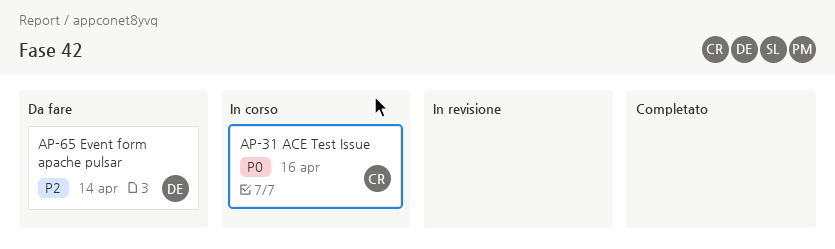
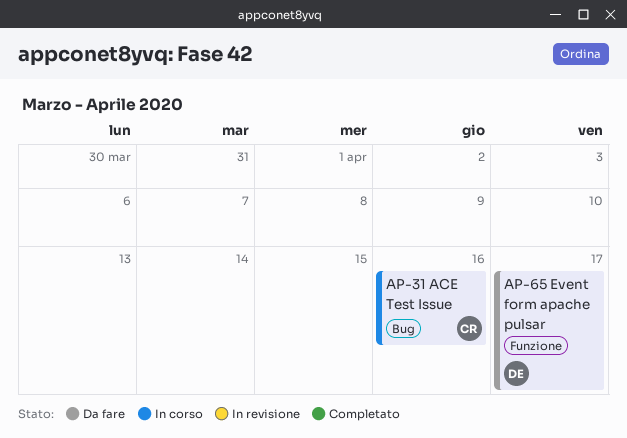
AP-65, due: Apr 14 -> Apr 17

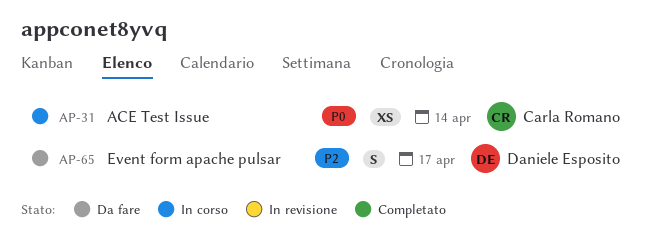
AP-31, due: Apr 16 -> Apr 14

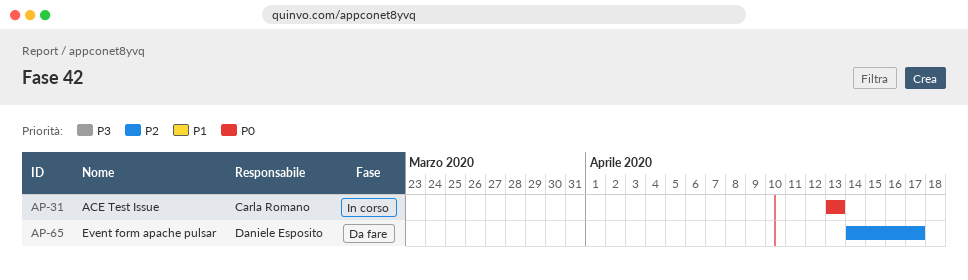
AP-31, due: Apr 14 -> Apr 13

